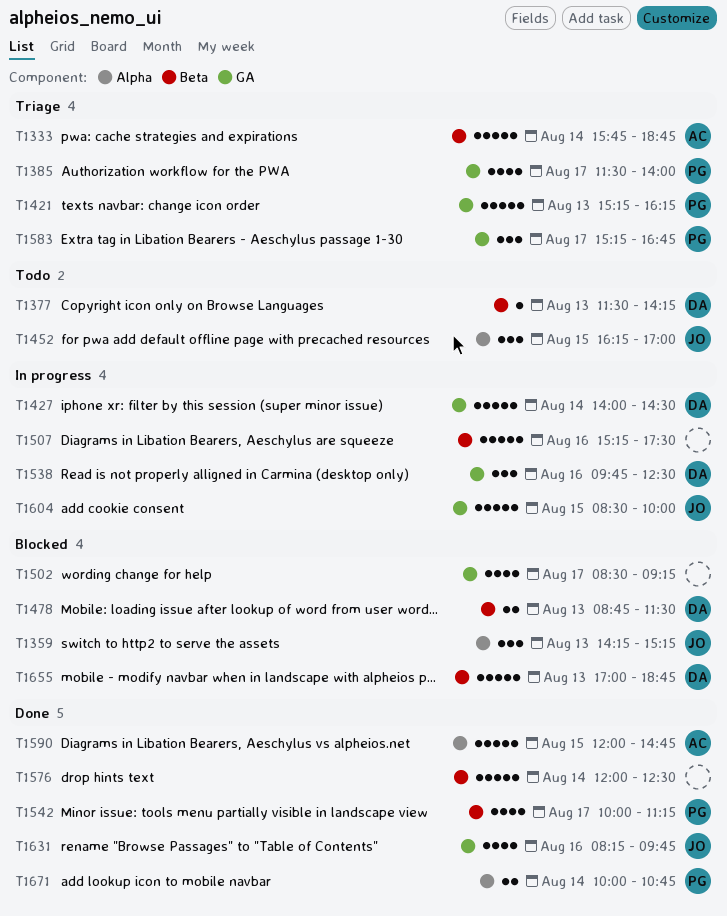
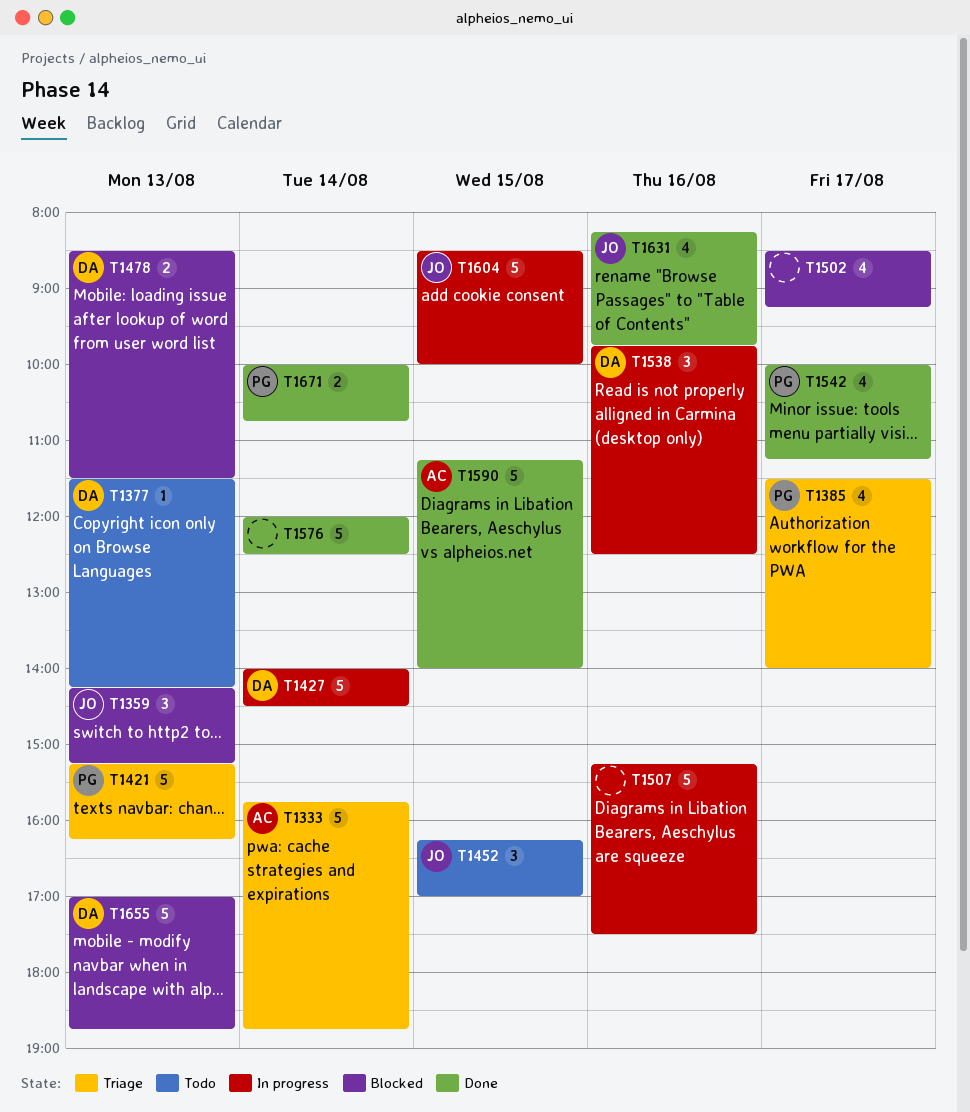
T1478, begins: 08:45 -> 08:30
T1583: present -> none
T1590, begins: 12:00 -> 11:15
T1590, ends: 14:45 -> 14:00

